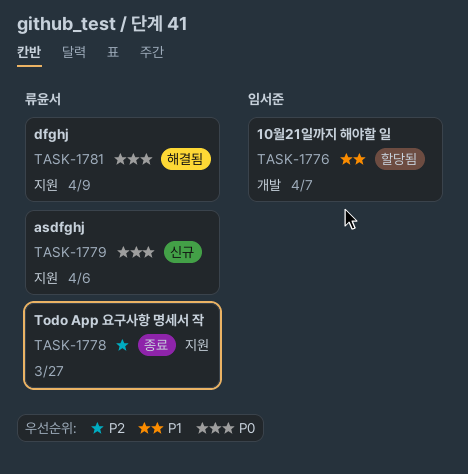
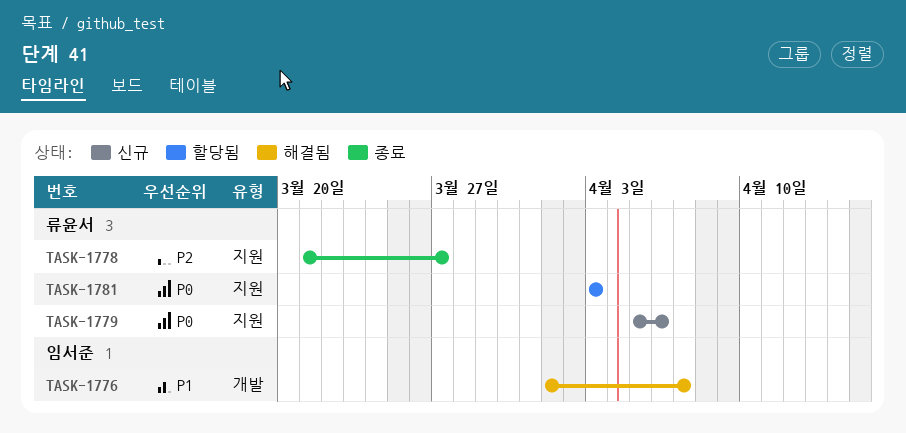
TASK-1776, status: 할당됨 -> 해결됨
TASK-1781, status: 해결됨 -> 할당됨
TASK-1781, due: Apr 9 -> Apr 3

